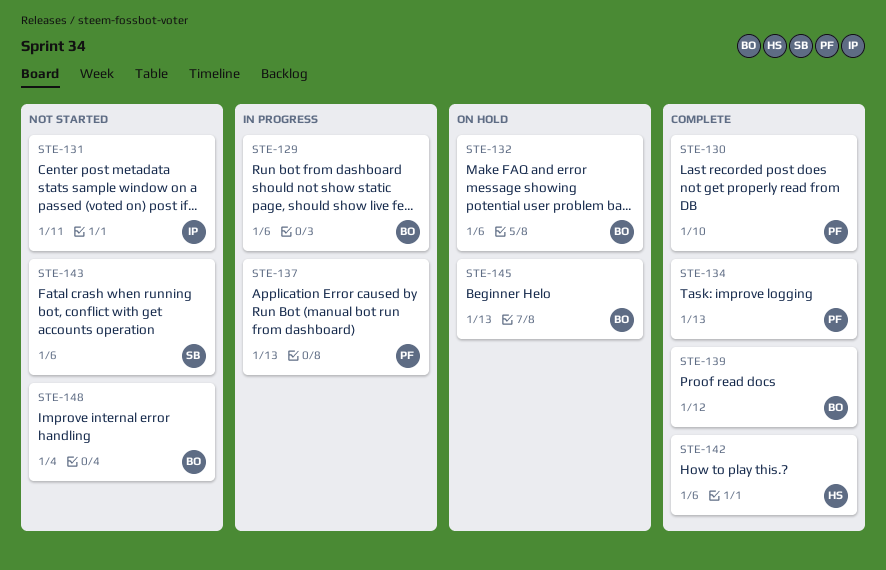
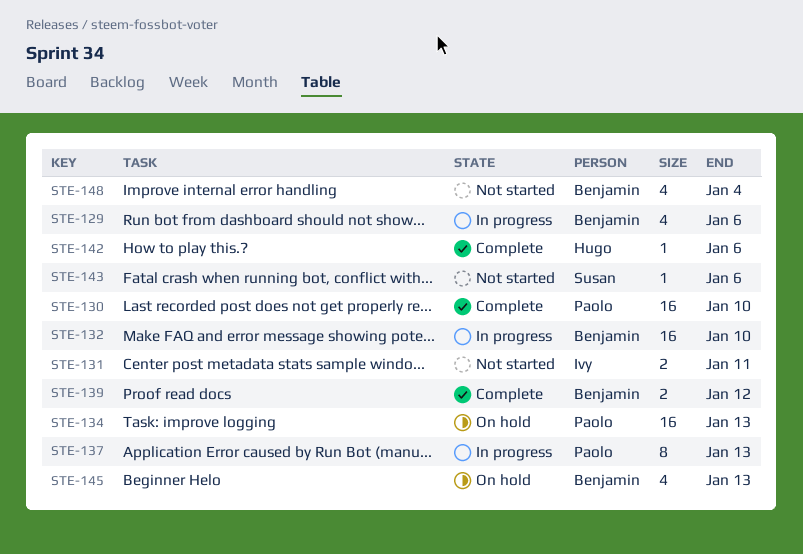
STE-132, status: On hold -> In progress
STE-132, due: Jan 6 -> Jan 10
STE-134, status: Complete -> On hold

